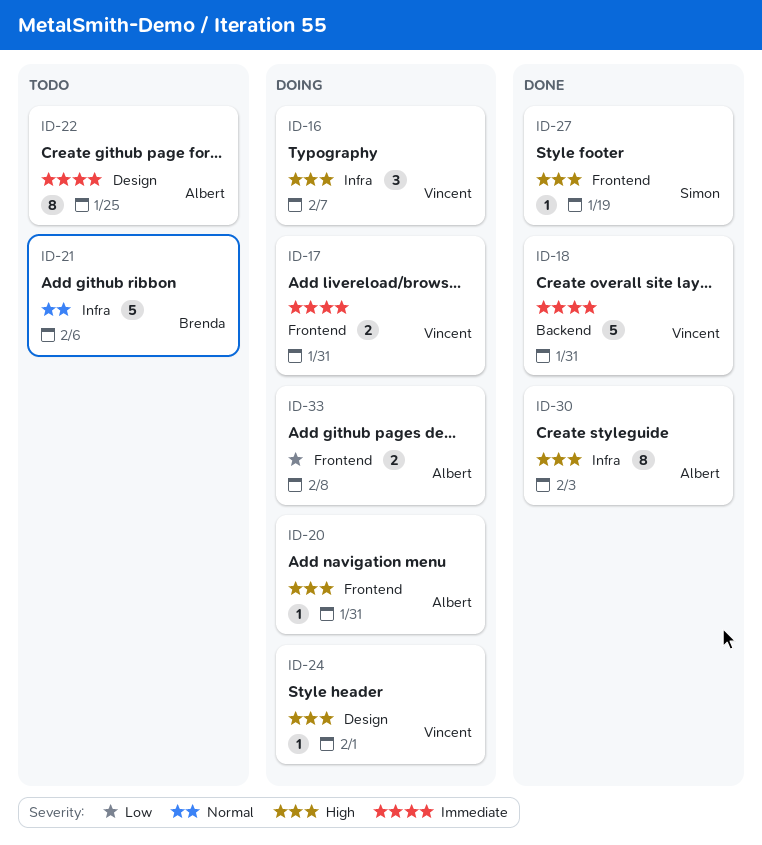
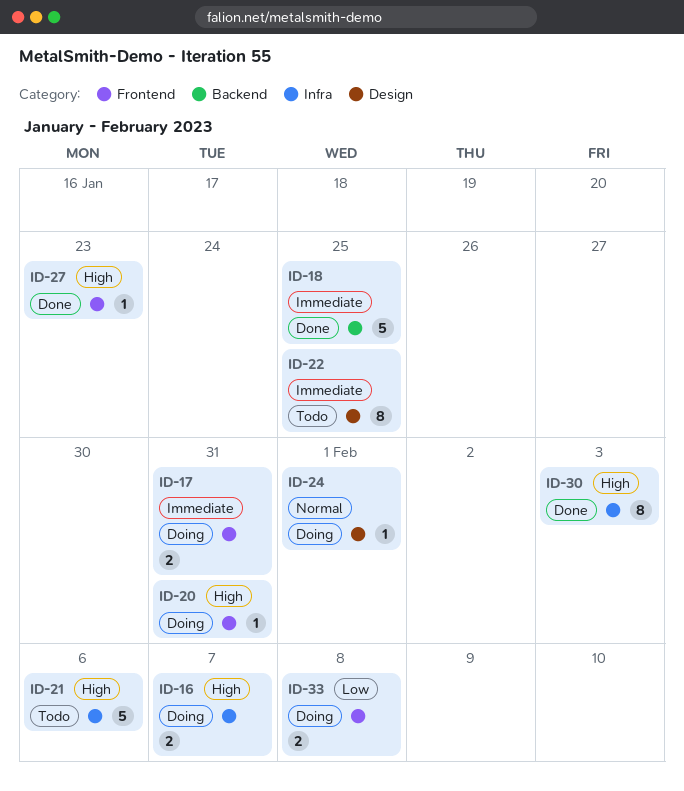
ID-16, estimate: 3 -> 2
ID-18, due: Jan 31 -> Jan 25
ID-21, priority: Normal -> High
ID-24, priority: High -> Normal
ID-27, due: Jan 19 -> Jan 23

